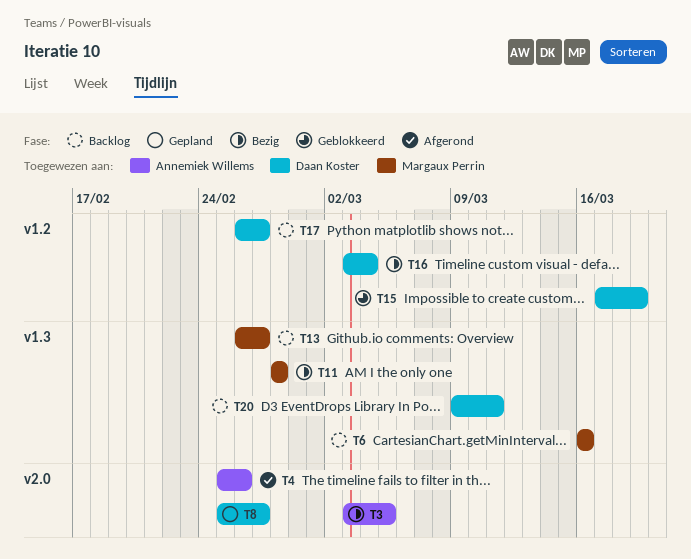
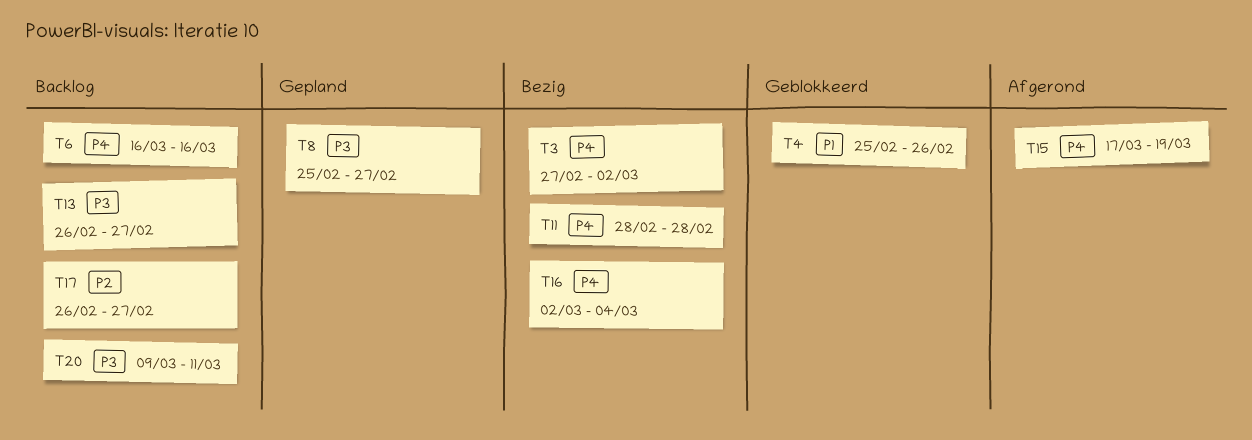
T3, start: Mar 3 -> Feb 27
T3, due: Mar 5 -> Mar 2
T4, status: Afgerond -> Geblokkeerd
T15, status: Geblokkeerd -> Afgerond
T16, start: Mar 3 -> Mar 2

